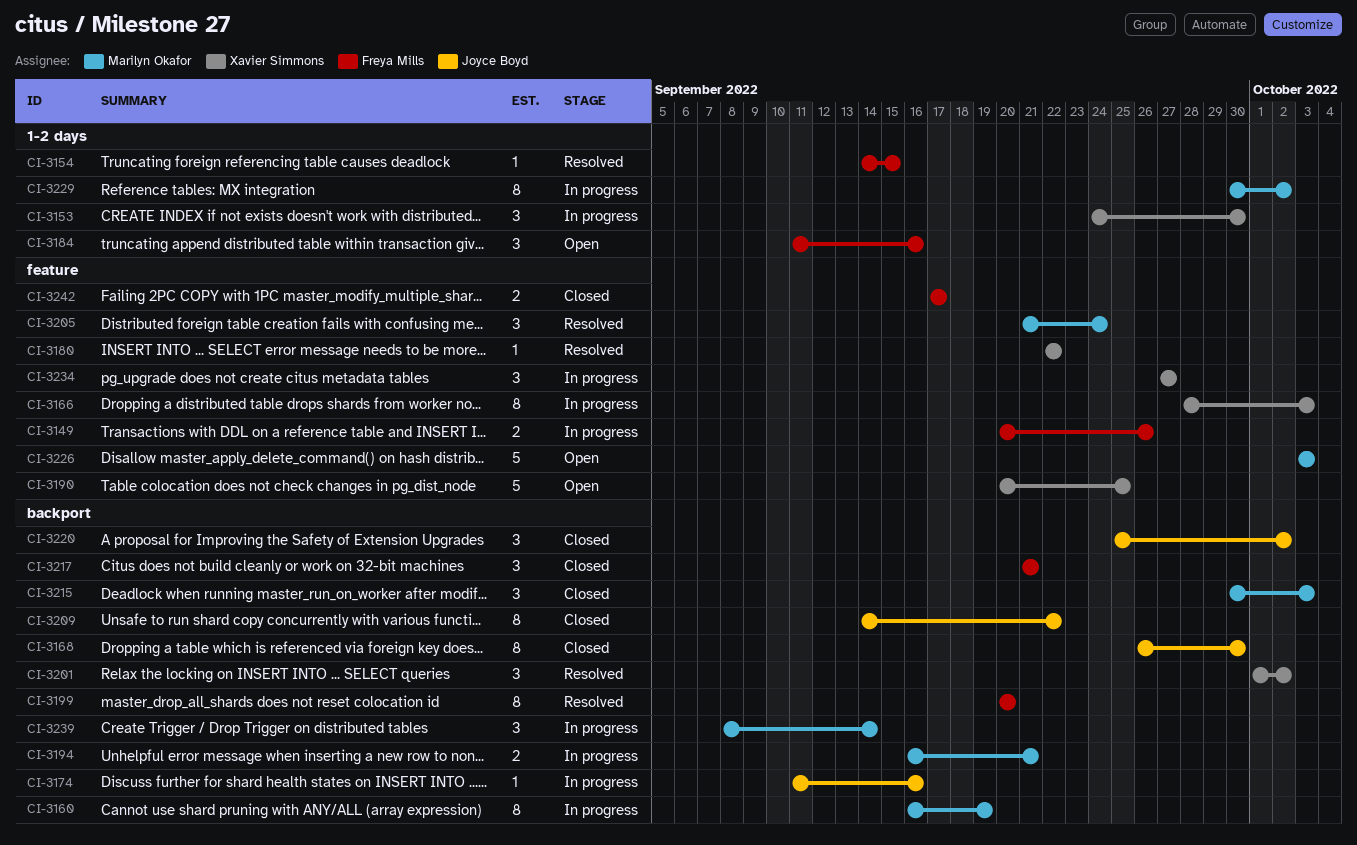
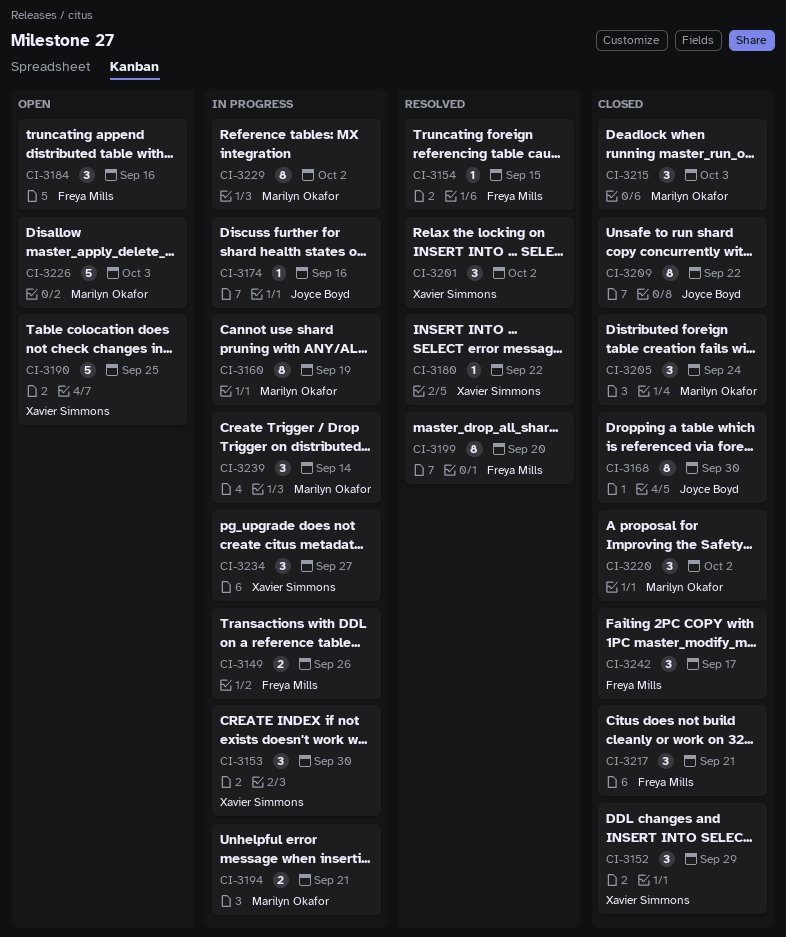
CI-3152: none -> present
CI-3166: present -> none
CI-3205, status: Resolved -> Closed
CI-3220, owner: Joyce Boyd -> Marilyn Okafor
CI-3242, estimate: 2 -> 3

